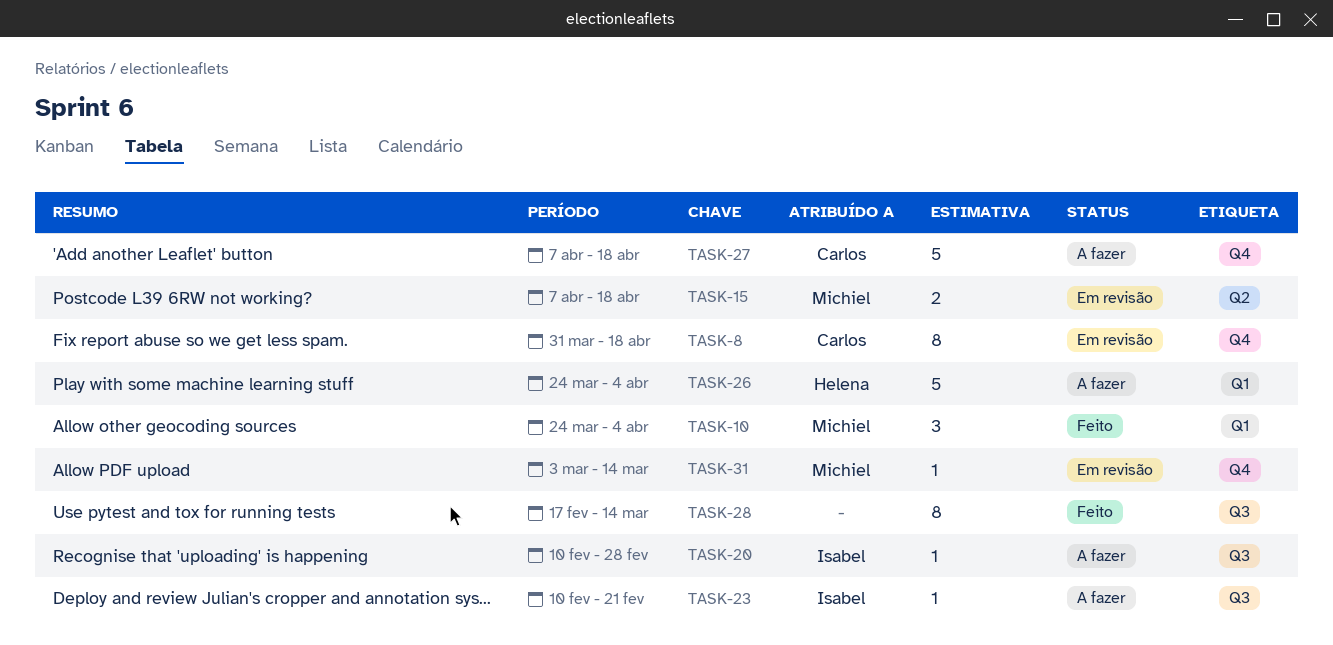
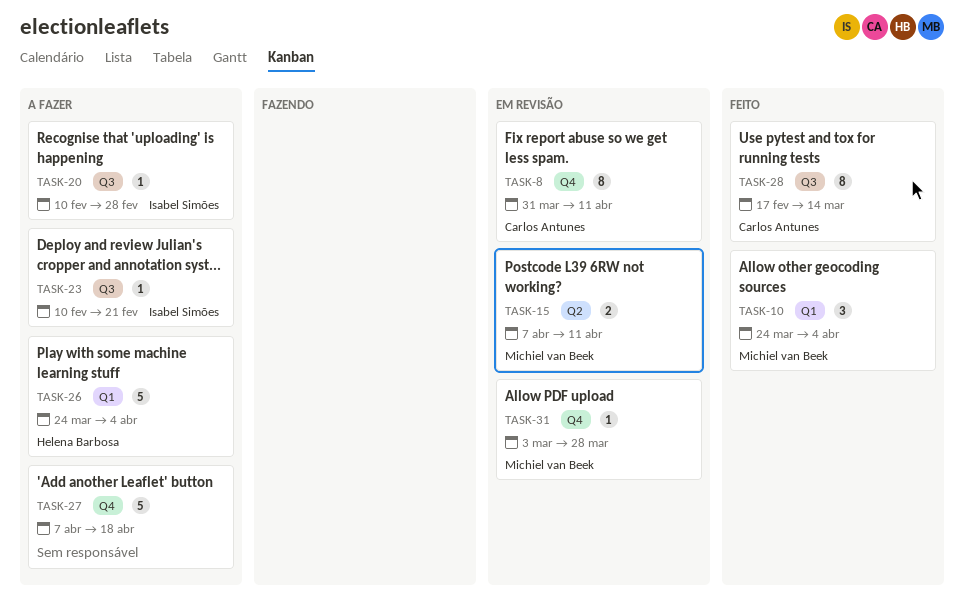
TASK-8, due: Apr 18 -> Apr 11
TASK-15, due: Apr 18 -> Apr 11
TASK-27, owner: Carlos Antunes -> none
TASK-28, owner: none -> Carlos Antunes
TASK-31, due: Mar 14 -> Mar 28

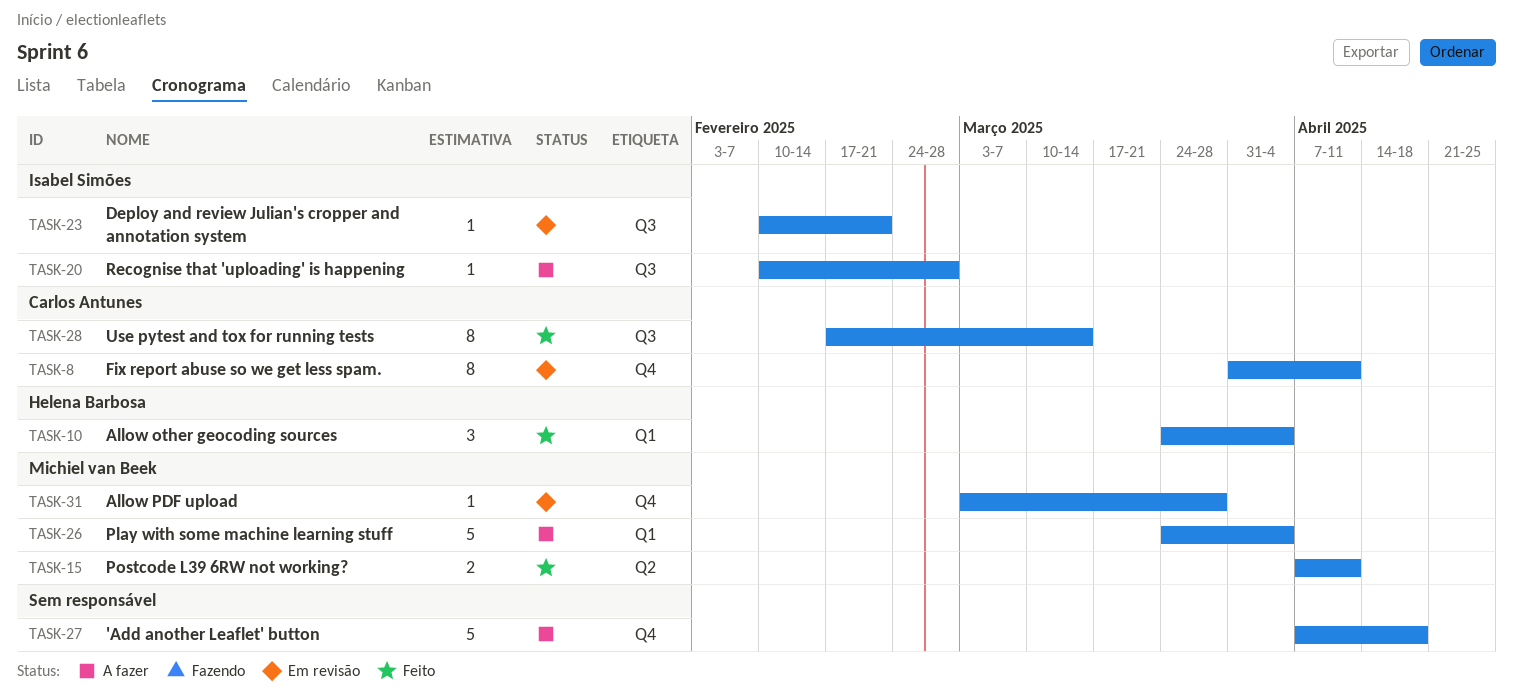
TASK-10, owner: Michiel van Beek -> Helena Barbosa
TASK-15, status: Em revisão -> Feito
TASK-23, status: A fazer -> Em revisão
TASK-26, owner: Helena Barbosa -> Michiel van Beek

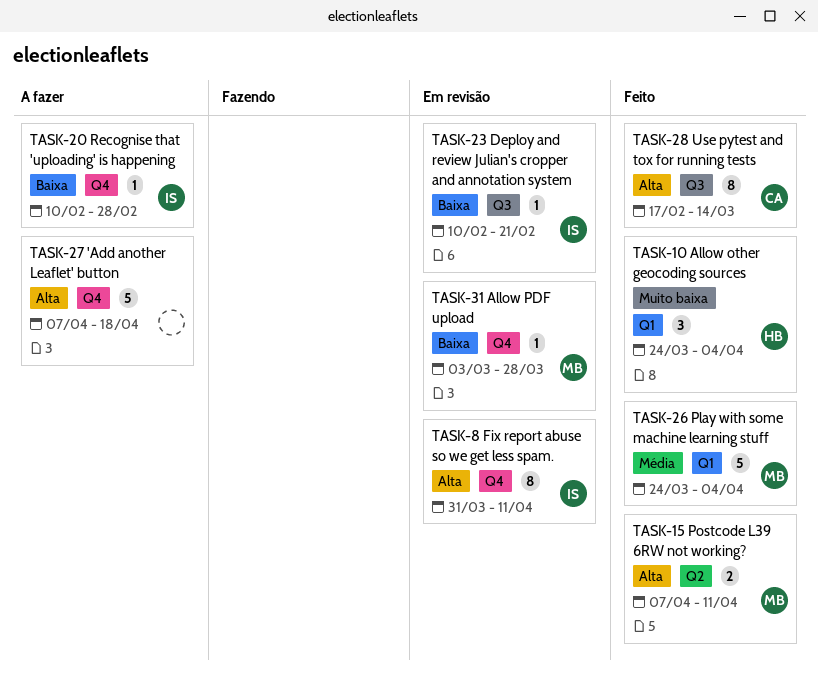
TASK-8, owner: Carlos Antunes -> Isabel Simões
TASK-20, label: Q3 -> Q4
TASK-26, status: A fazer -> Feito

